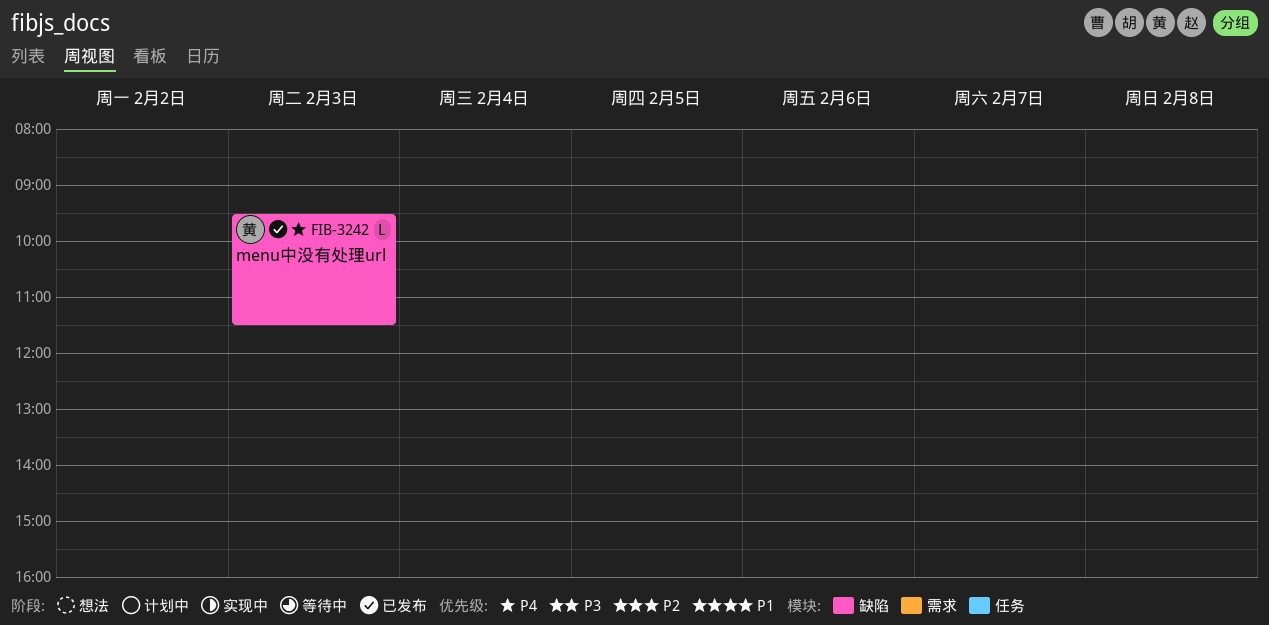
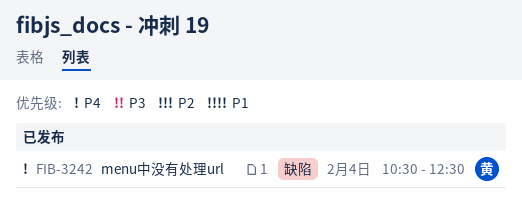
FIB-3242, day: Feb 3 -> Feb 4
FIB-3242, begins: 09:30 -> 10:30
FIB-3242, ends: 11:30 -> 12:30

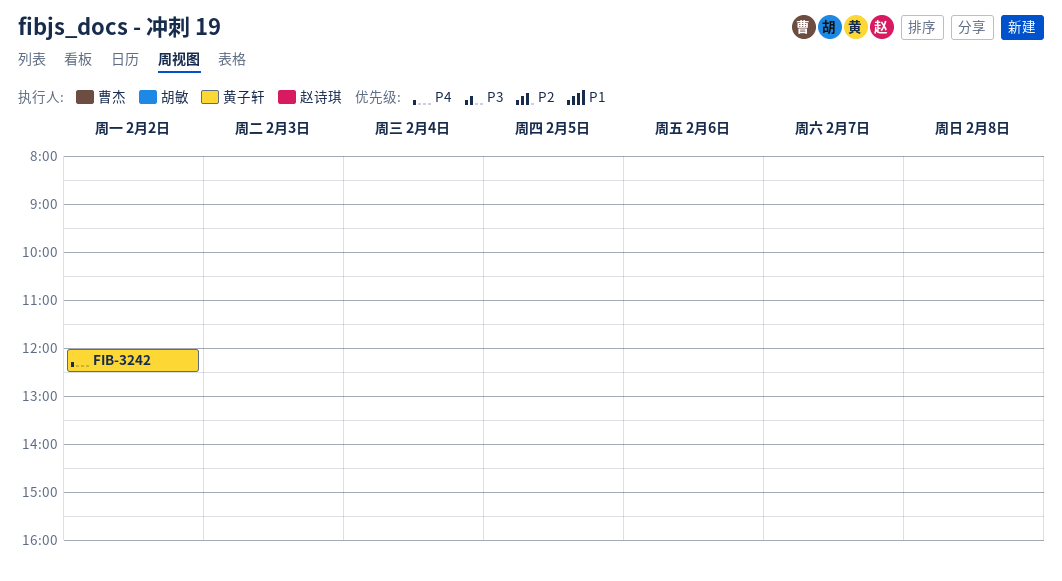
FIB-3242, day: Feb 4 -> Feb 2
FIB-3242, begins: 10:30 -> 12:00

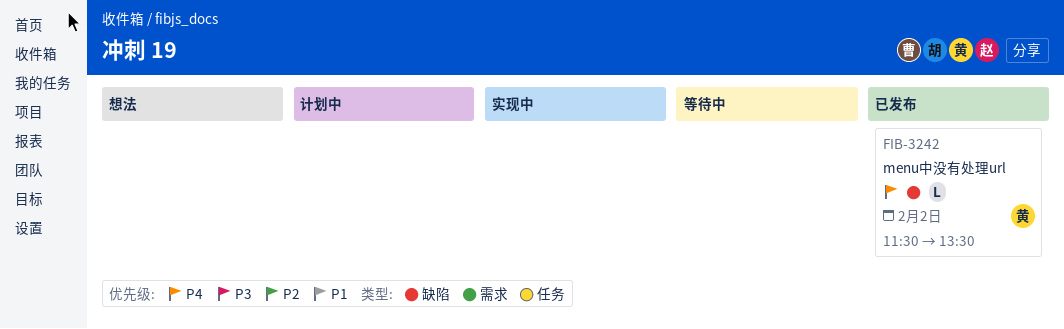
FIB-3242, begins: 12:00 -> 11:30
FIB-3242, ends: 12:30 -> 13:30

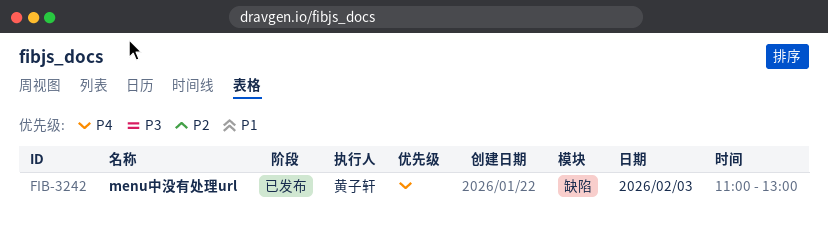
FIB-3242, day: Feb 2 -> Feb 3
FIB-3242, begins: 11:30 -> 11:00
FIB-3242, ends: 13:30 -> 13:00

